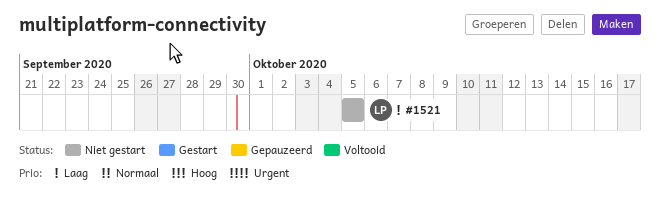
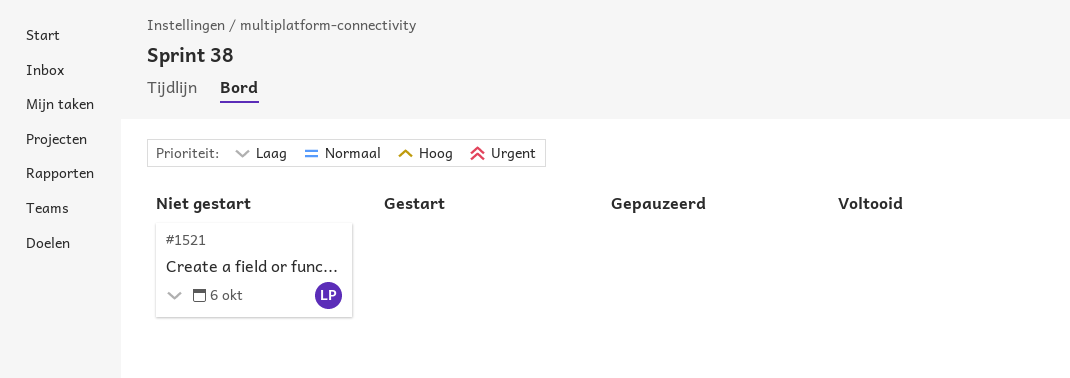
#1521, due: Oct 5 -> Oct 6

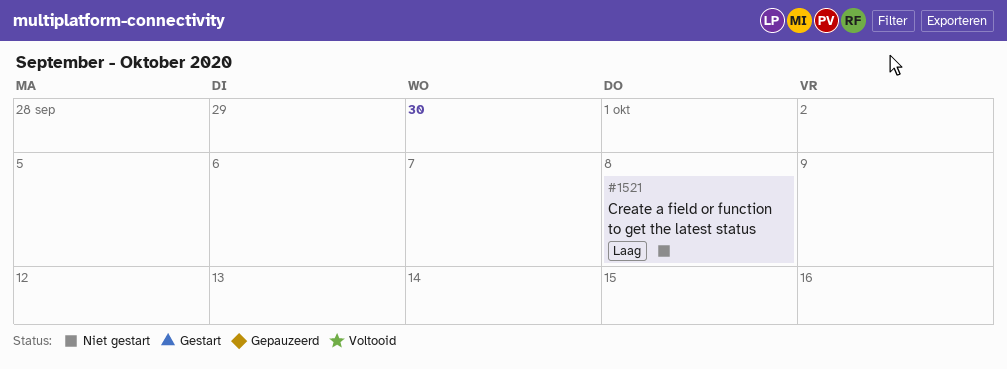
#1521, due: Oct 6 -> Oct 8

